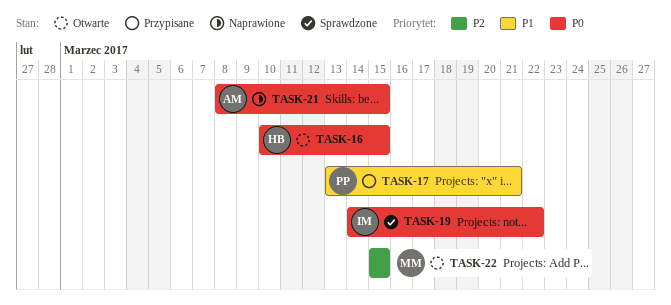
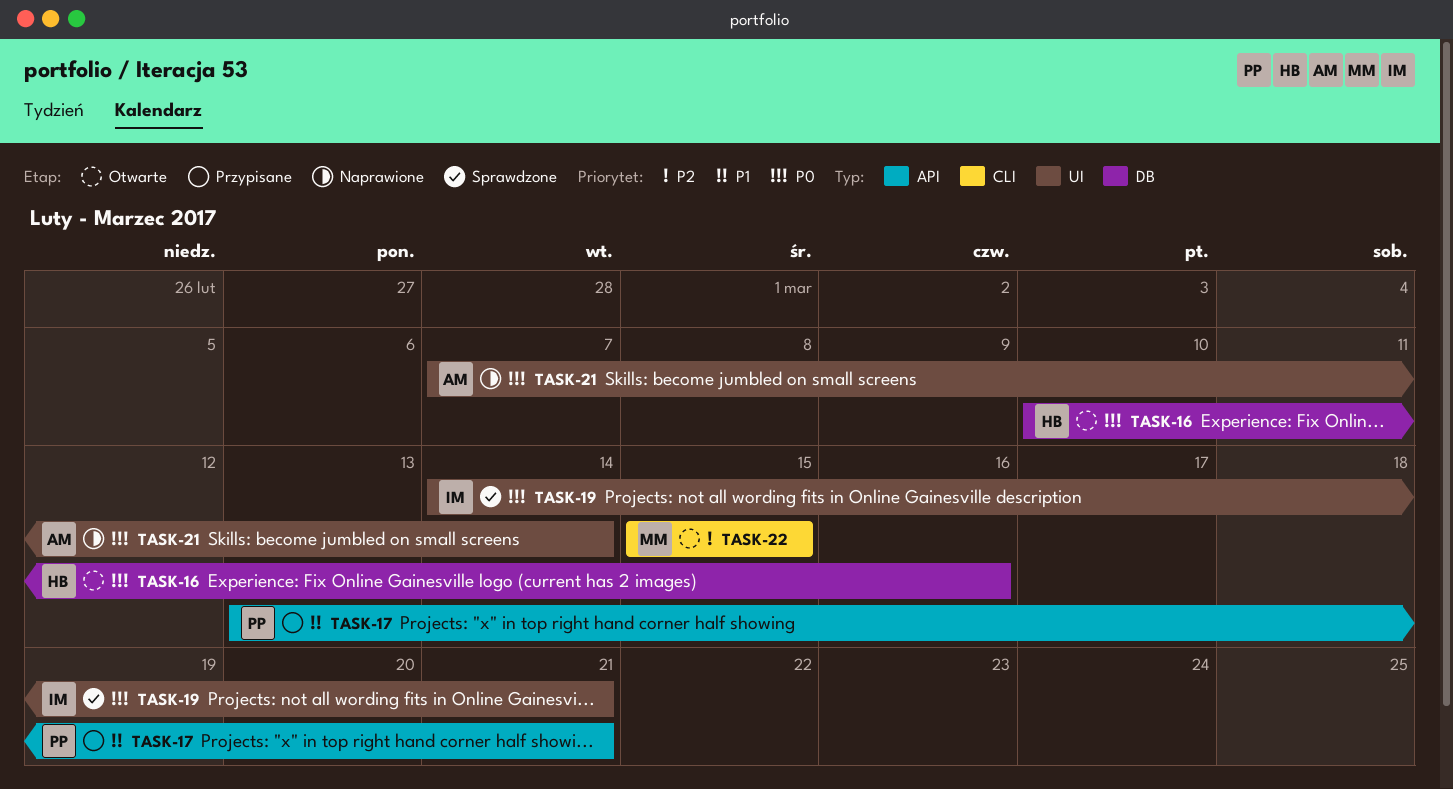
TASK-16, due: Mar 15 -> Mar 16
TASK-19, due: Mar 22 -> Mar 21
TASK-21, start: Mar 8 -> Mar 7
TASK-21, due: Mar 15 -> Mar 14

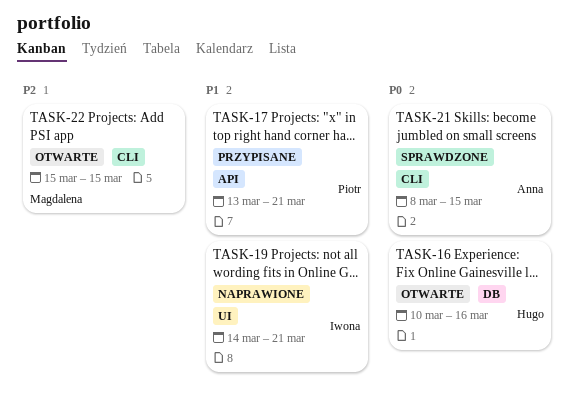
TASK-19, status: Sprawdzone -> Naprawione
TASK-19, priority: P0 -> P1
TASK-21, status: Naprawione -> Sprawdzone
TASK-21, label: UI -> CLI
TASK-21, start: Mar 7 -> Mar 8
TASK-21, due: Mar 14 -> Mar 15

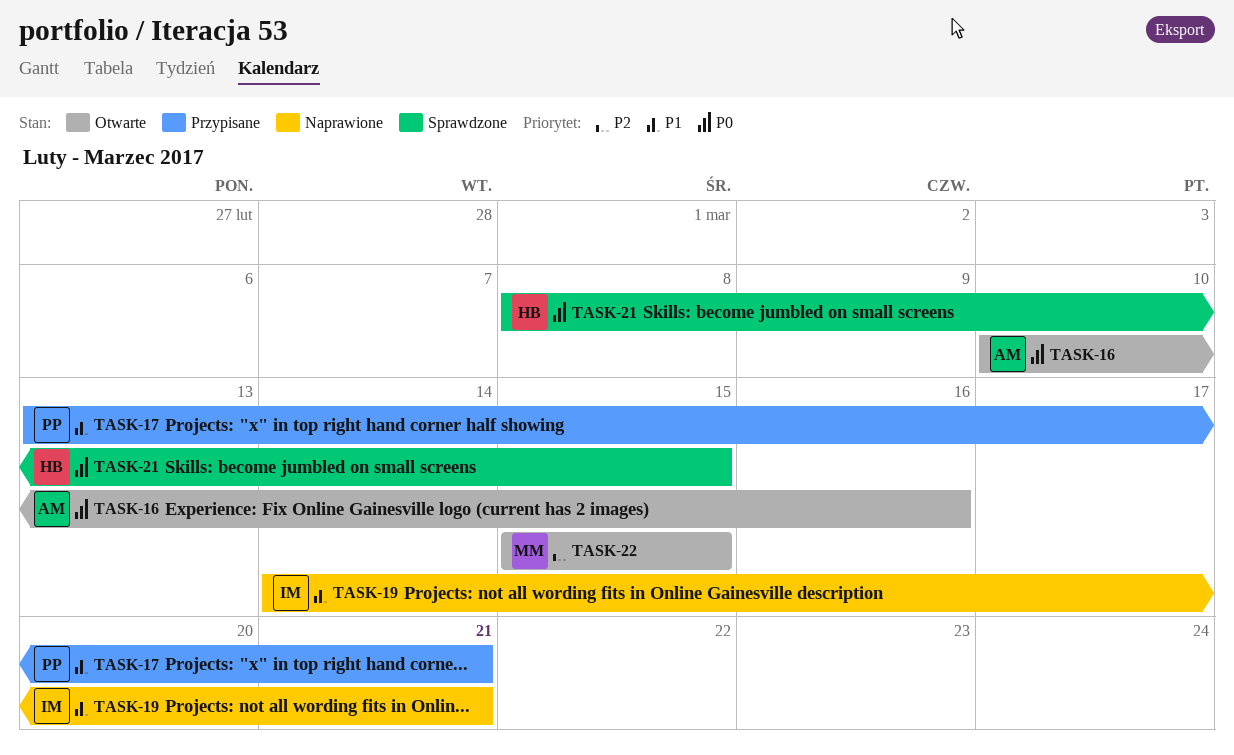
TASK-16, owner: Hugo -> Anna
TASK-21, owner: Anna -> Hugo

